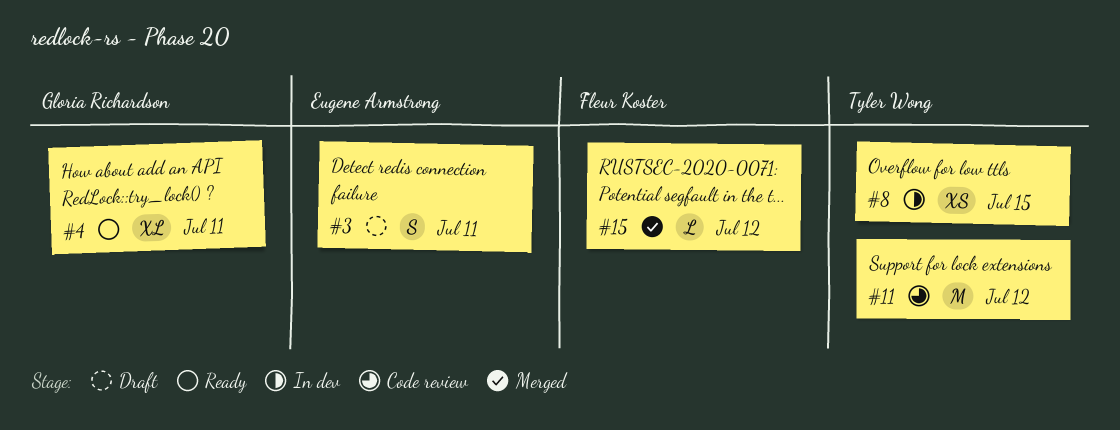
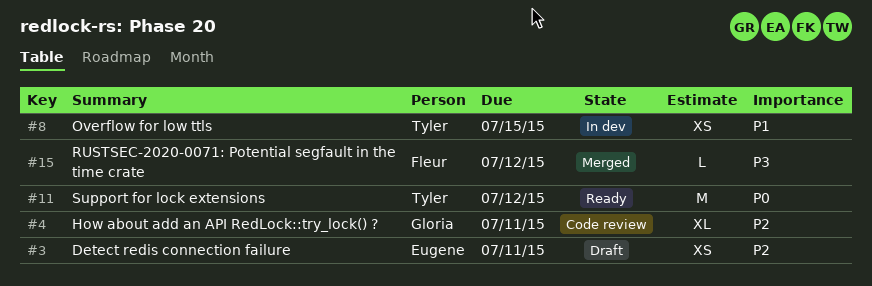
#3, estimate: S -> XS
#4, status: Ready -> Code review
#11, status: Code review -> Ready

